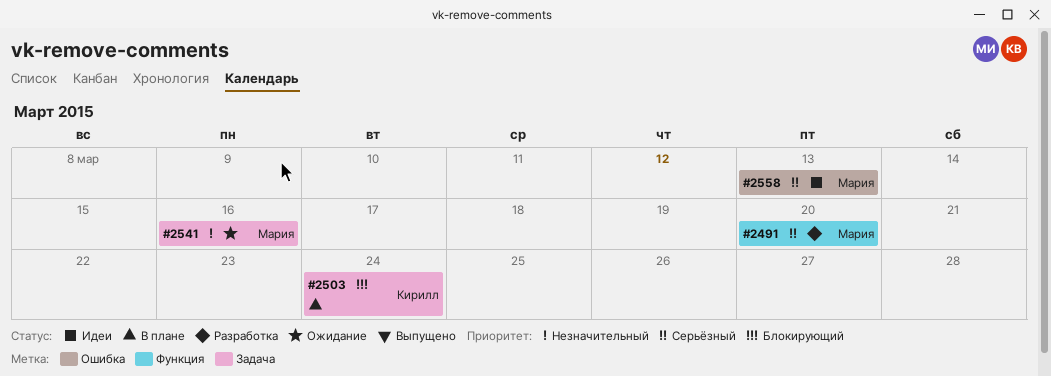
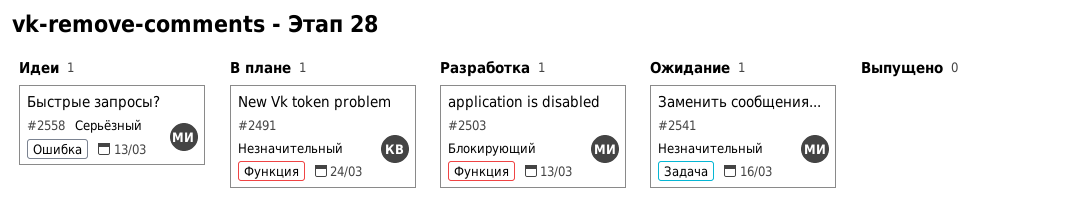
#2491, status: Разработка -> В плане
#2491, owner: Мария -> Кирилл
#2491, priority: Серьёзный -> Незначительный
#2491, due: Mar 20 -> Mar 24
#2503, status: В плане -> Разработка
#2503, owner: Кирилл -> Мария
#2503, label: Задача -> Функция
#2503, due: Mar 24 -> Mar 13

